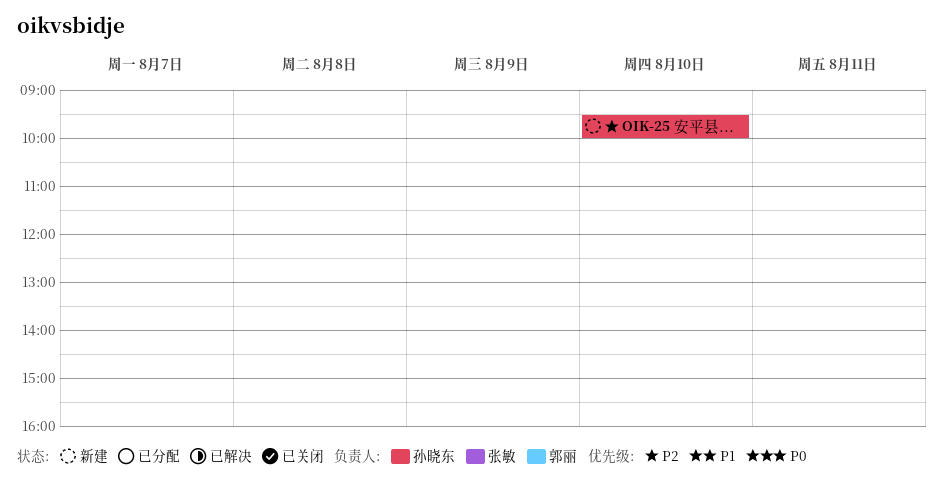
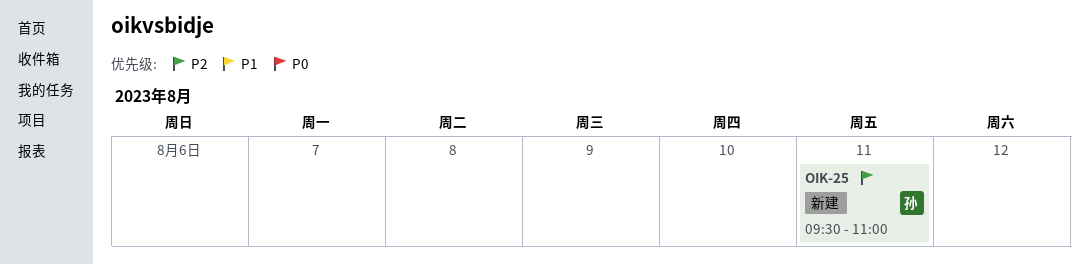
OIK-25, day: Aug 10 -> Aug 11
OIK-25, ends: 10:00 -> 11:00

